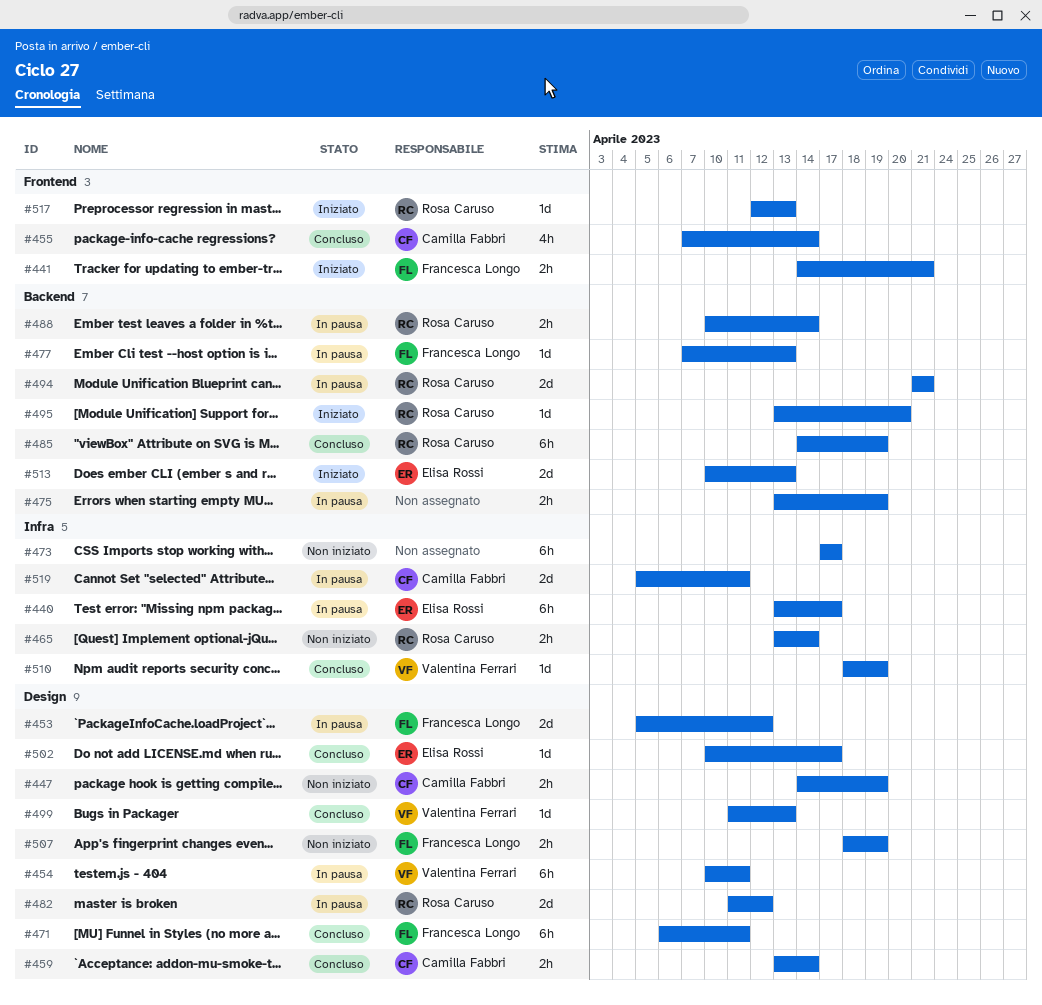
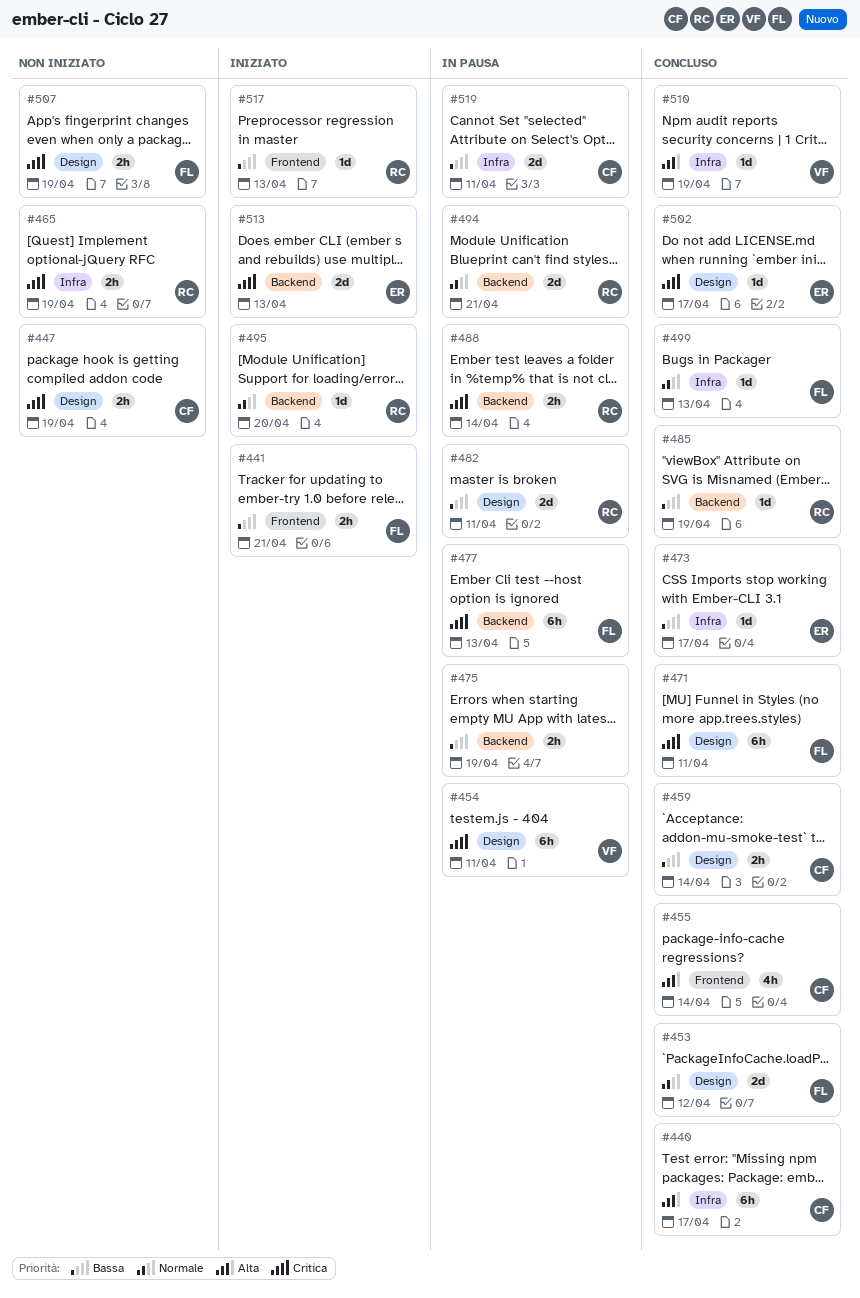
#440, status: In pausa -> Concluso
#440, owner: Elisa Rossi -> Camilla Fabbri
#453, status: In pausa -> Concluso
#465, due: Apr 14 -> Apr 19
#473, status: Non iniziato -> Concluso
#473, owner: none -> Elisa Rossi
#473, estimate: 6h -> 1d
#477, estimate: 1d -> 6h
#482, due: Apr 12 -> Apr 11
#485, estimate: 6h -> 1d
#499, owner: Valentina Ferrari -> Francesca Longo
#499, label: Design -> Infra

